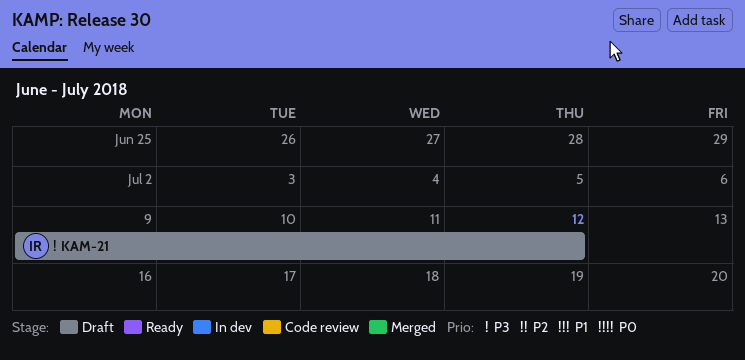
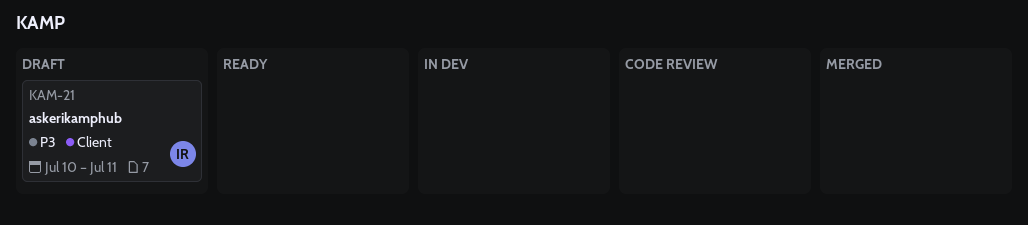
KAM-21, start: Jul 9 -> Jul 10
KAM-21, due: Jul 12 -> Jul 11

